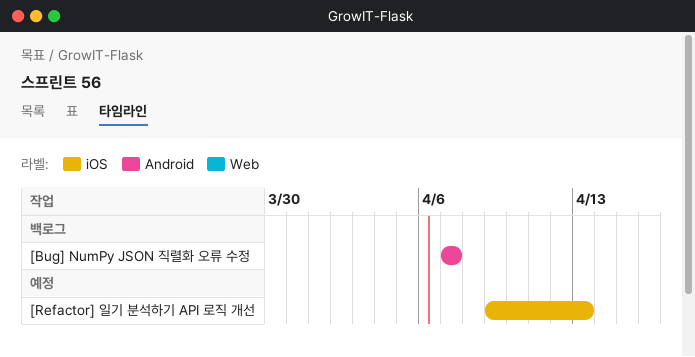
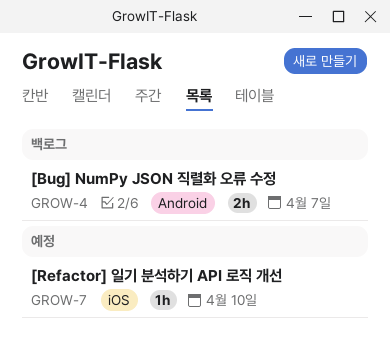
[Refactor] 일기 분석하기 API 로직 개선, due: Apr 13 -> Apr 10

